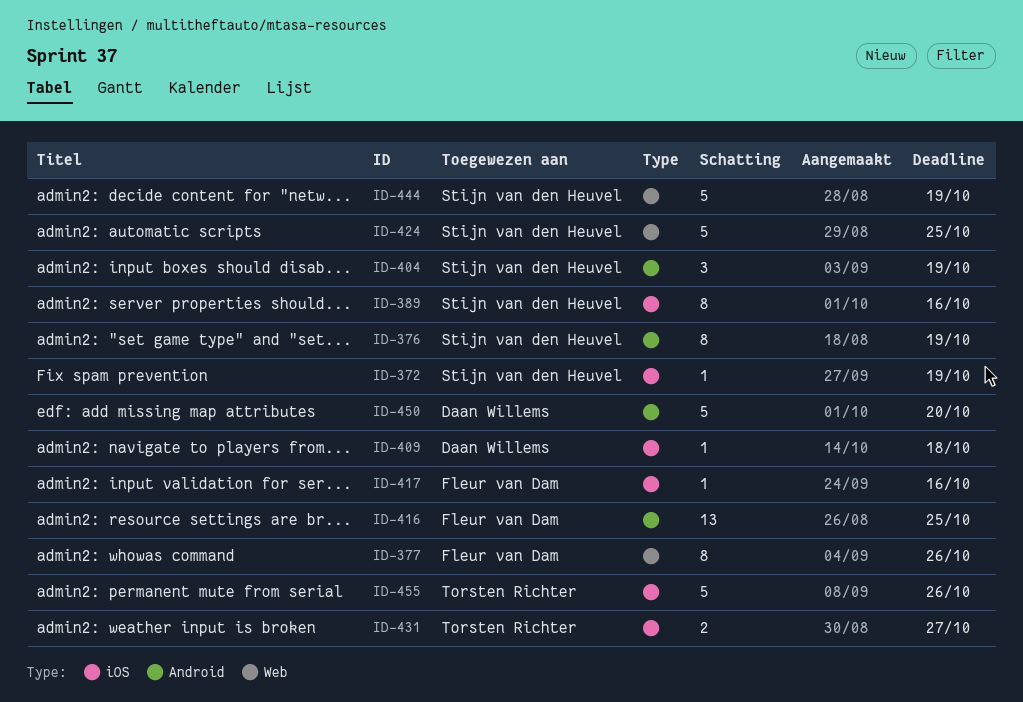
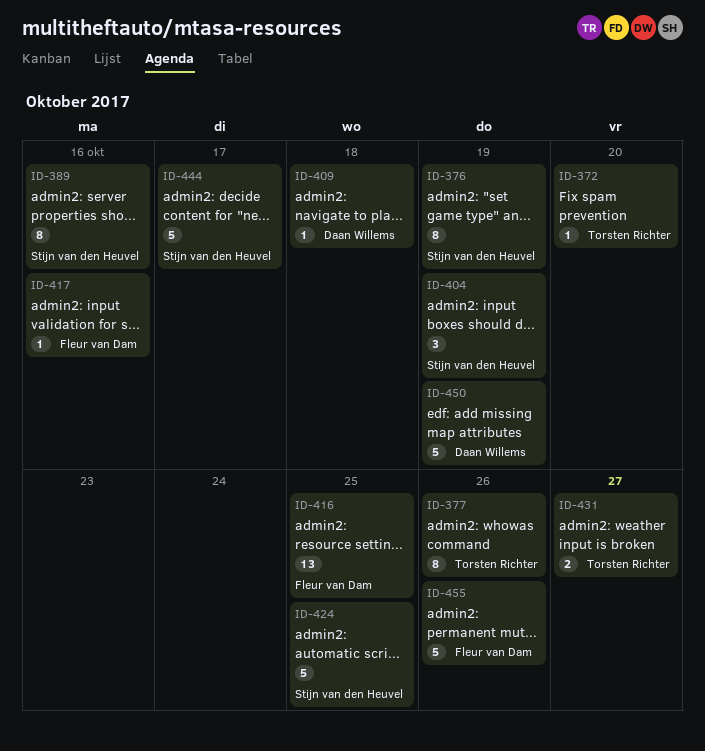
ID-372, owner: Stijn van den Heuvel -> Torsten Richter
ID-372, due: Oct 19 -> Oct 20
ID-377, owner: Fleur van Dam -> Torsten Richter
ID-444, due: Oct 19 -> Oct 17
ID-450, due: Oct 20 -> Oct 19
ID-455, owner: Torsten Richter -> Fleur van Dam

